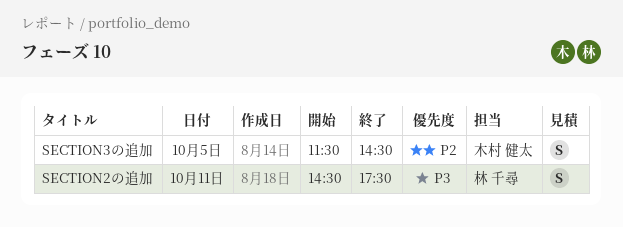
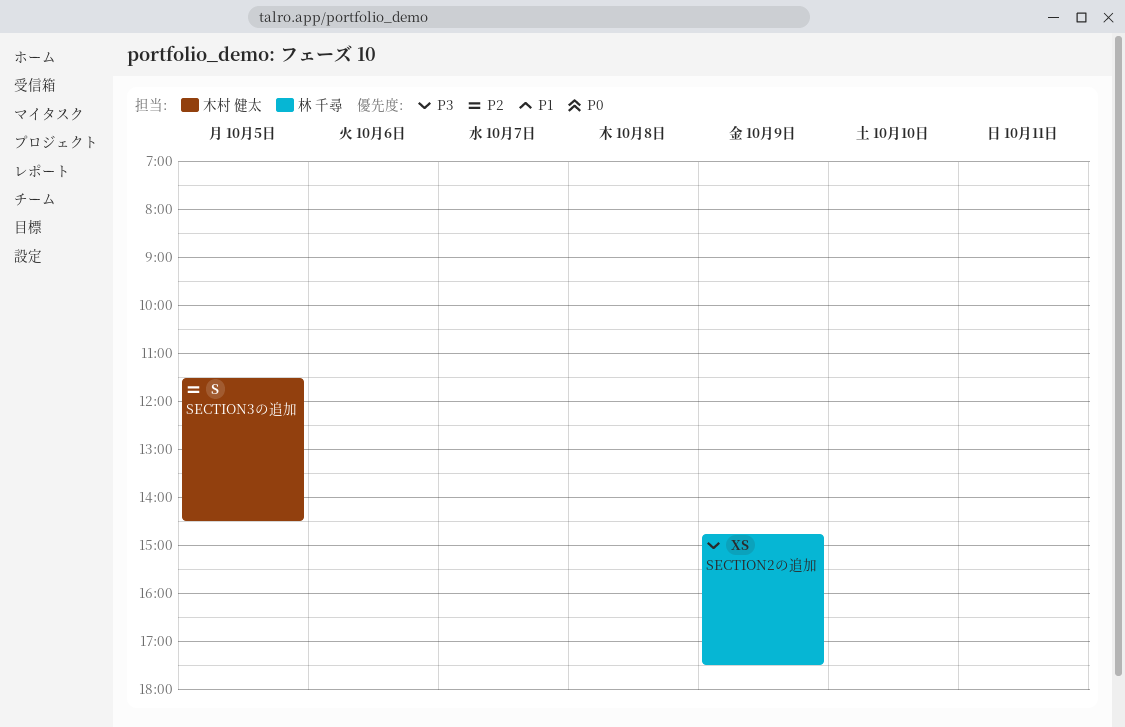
SECTION2の追加, estimate: S -> XS
SECTION2の追加, day: Oct 11 -> Oct 9
SECTION2の追加, begins: 14:30 -> 14:45

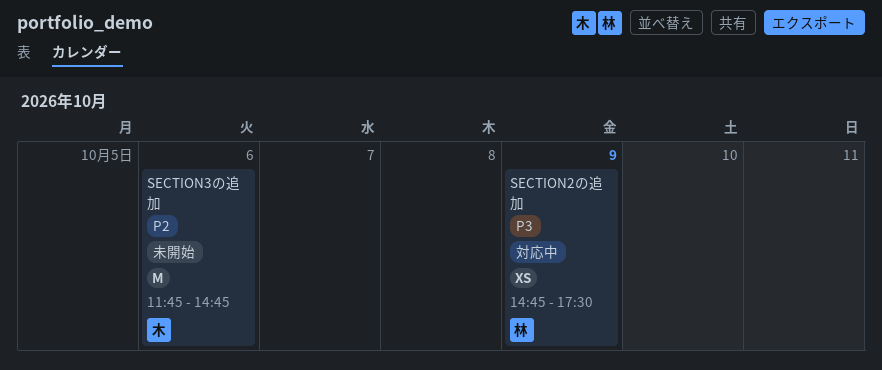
SECTION3の追加, estimate: S -> M
SECTION3の追加, day: Oct 5 -> Oct 6
SECTION3の追加, begins: 11:30 -> 11:45
SECTION3の追加, ends: 14:30 -> 14:45

